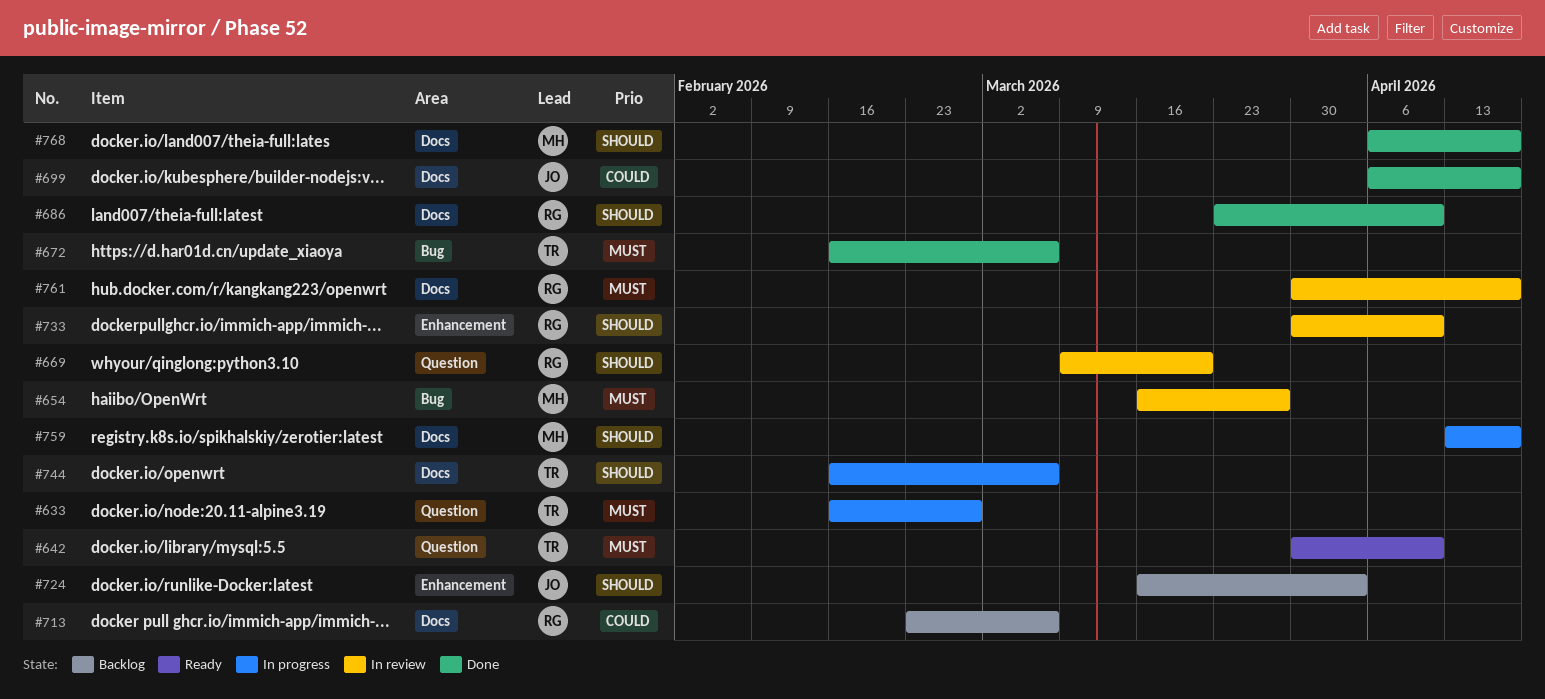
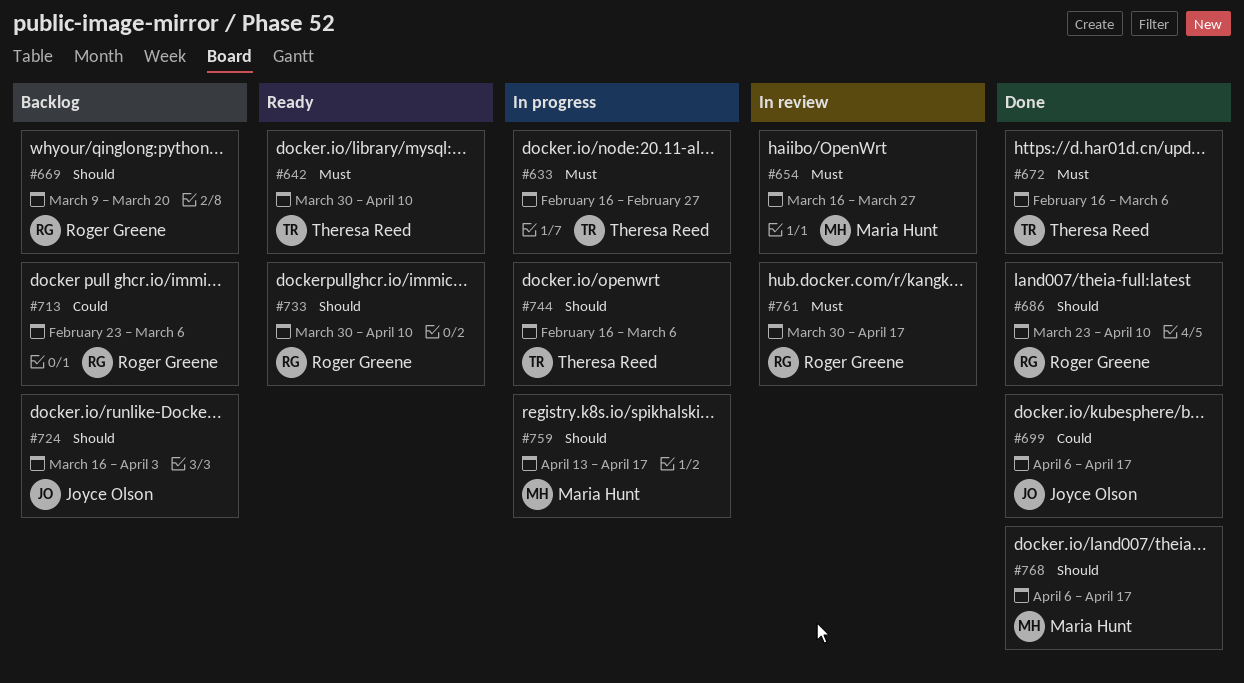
#669, status: In review -> Backlog
#733, status: In review -> Ready

